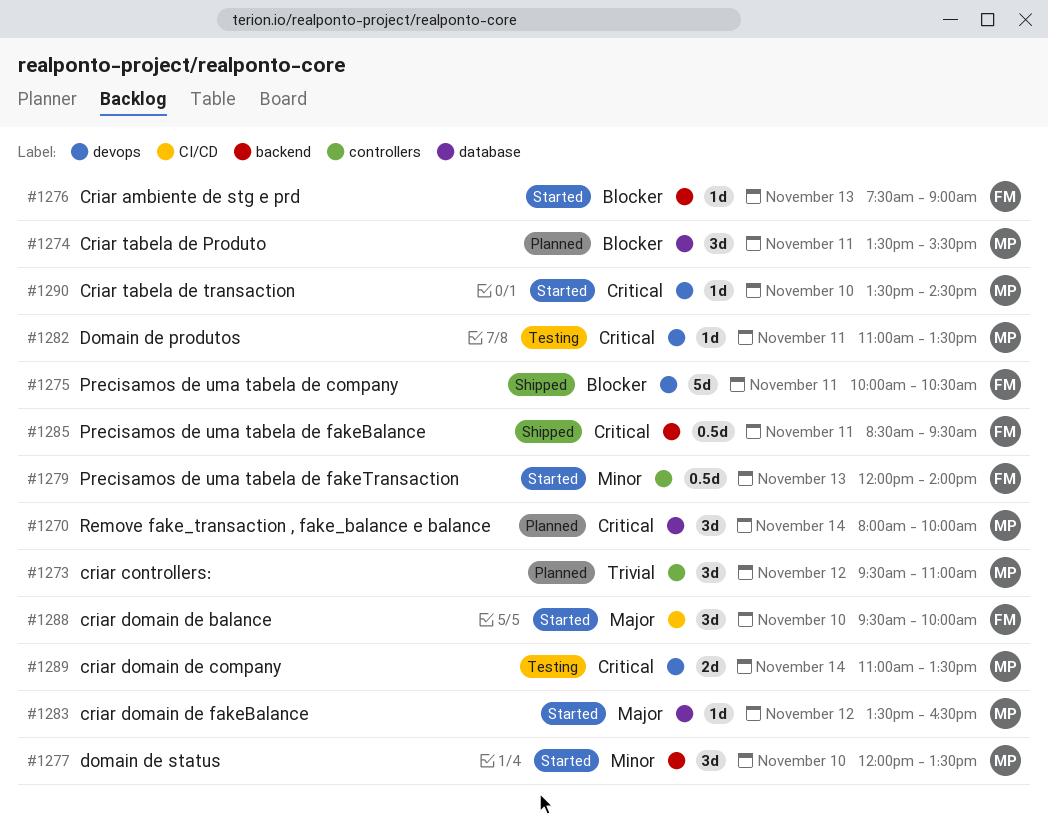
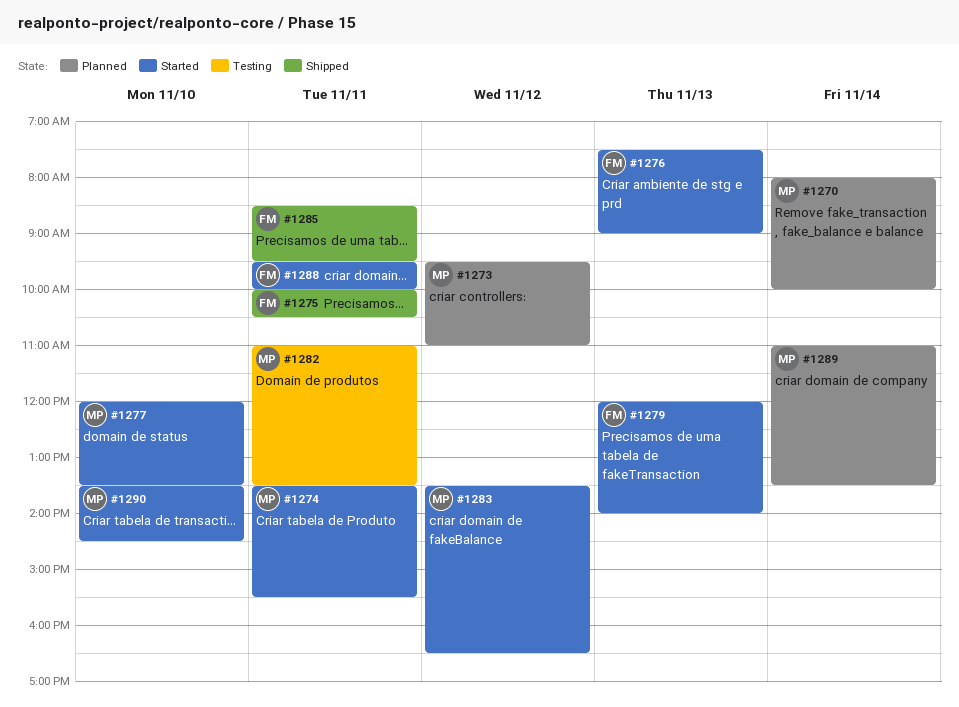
#1274, status: Planned -> Started
#1288, day: Nov 10 -> Nov 11
#1289, status: Testing -> Planned

